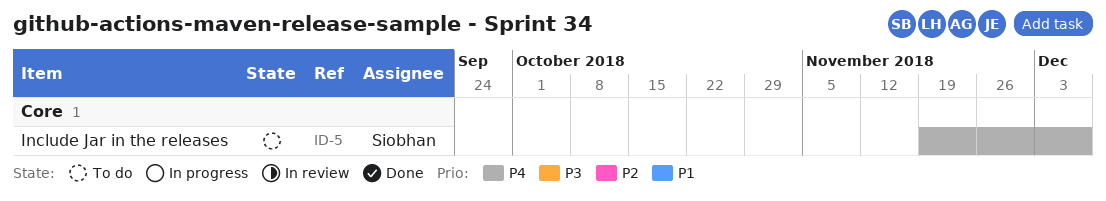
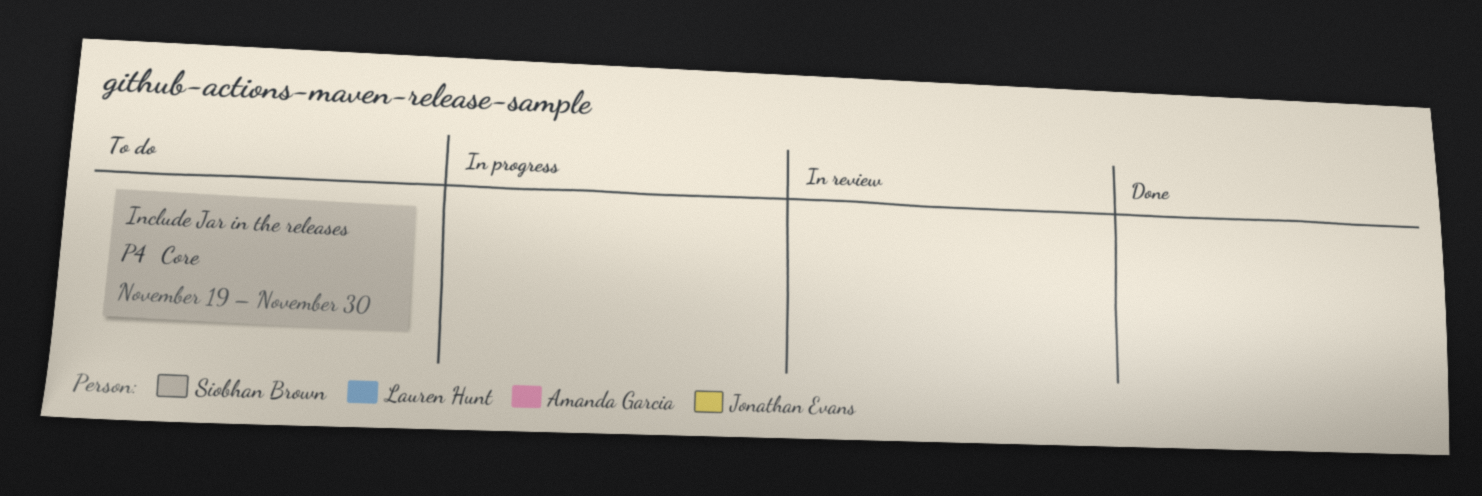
Include Jar in the releases, due: Dec 7 -> Nov 30

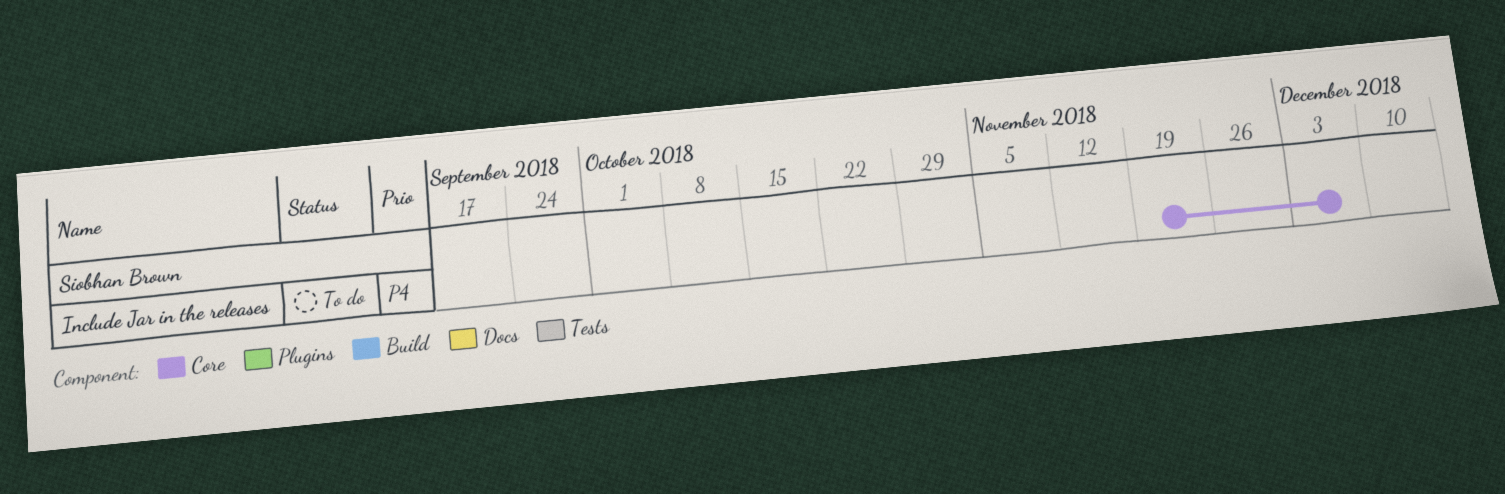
Include Jar in the releases, due: Nov 30 -> Dec 7

